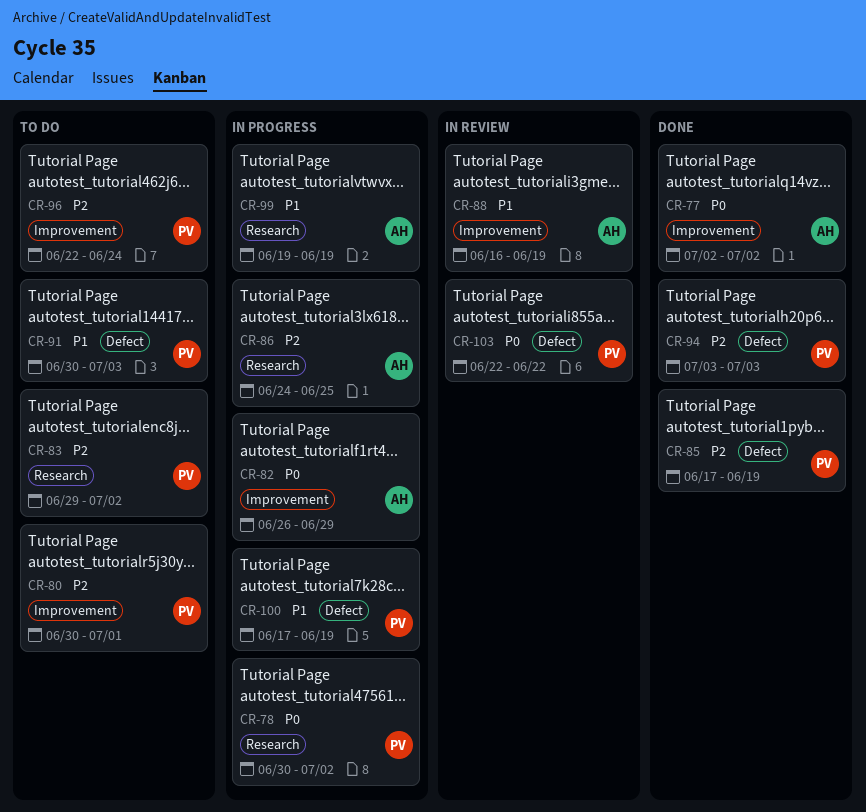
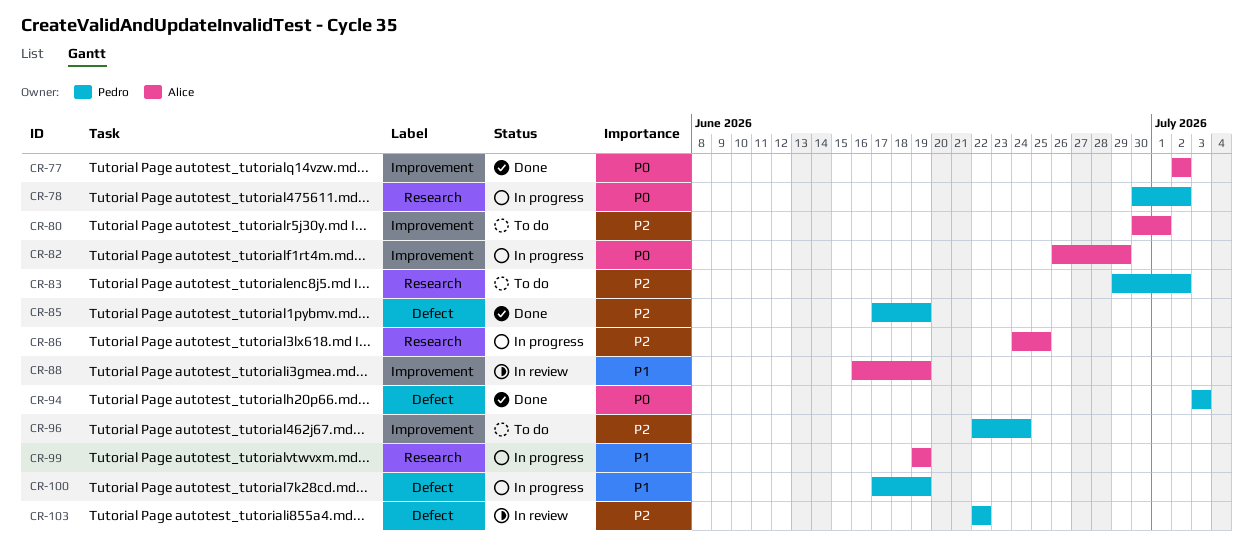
CR-80, owner: Pedro -> Alice
CR-91: present -> none
CR-94, priority: P2 -> P0
CR-103, priority: P0 -> P2

